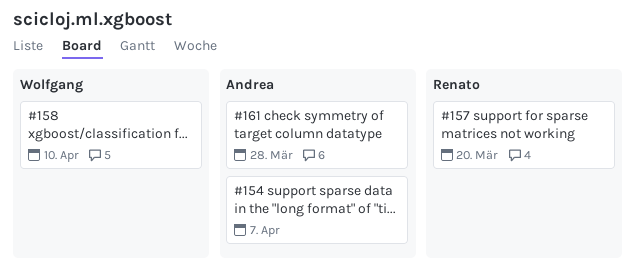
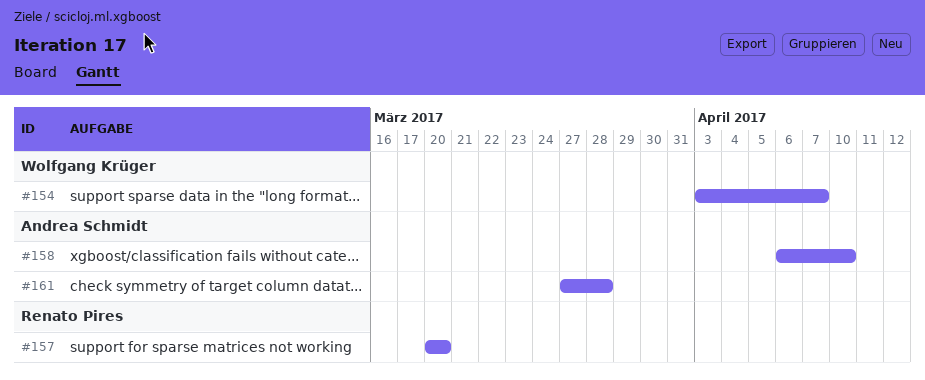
#154, owner: Andrea Schmidt -> Wolfgang Krüger
#158, owner: Wolfgang Krüger -> Andrea Schmidt

